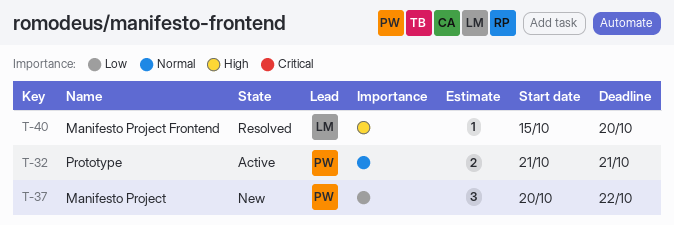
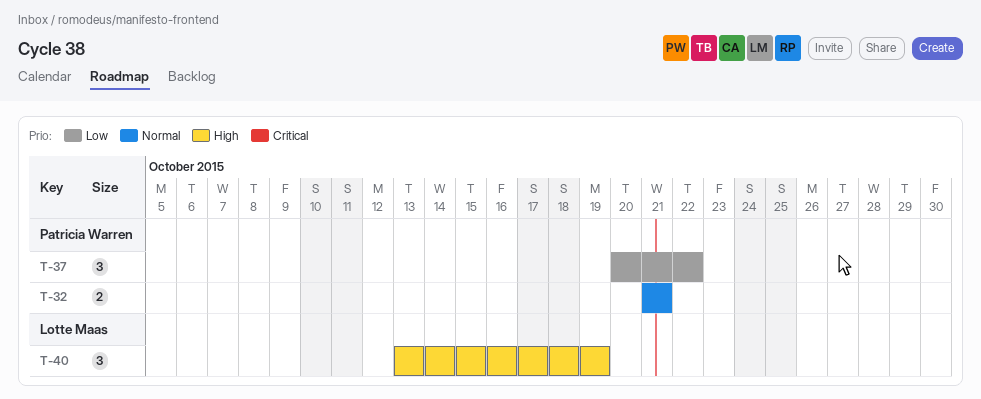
T-40, estimate: 1 -> 3
T-40, start: Oct 15 -> Oct 13
T-40, due: Oct 20 -> Oct 19

